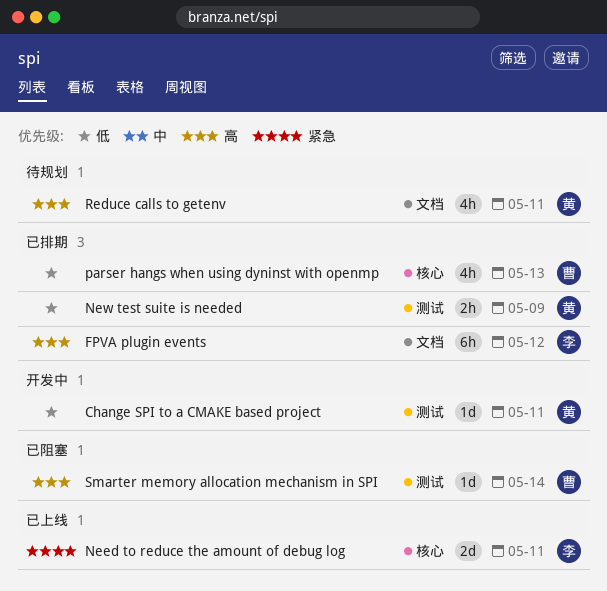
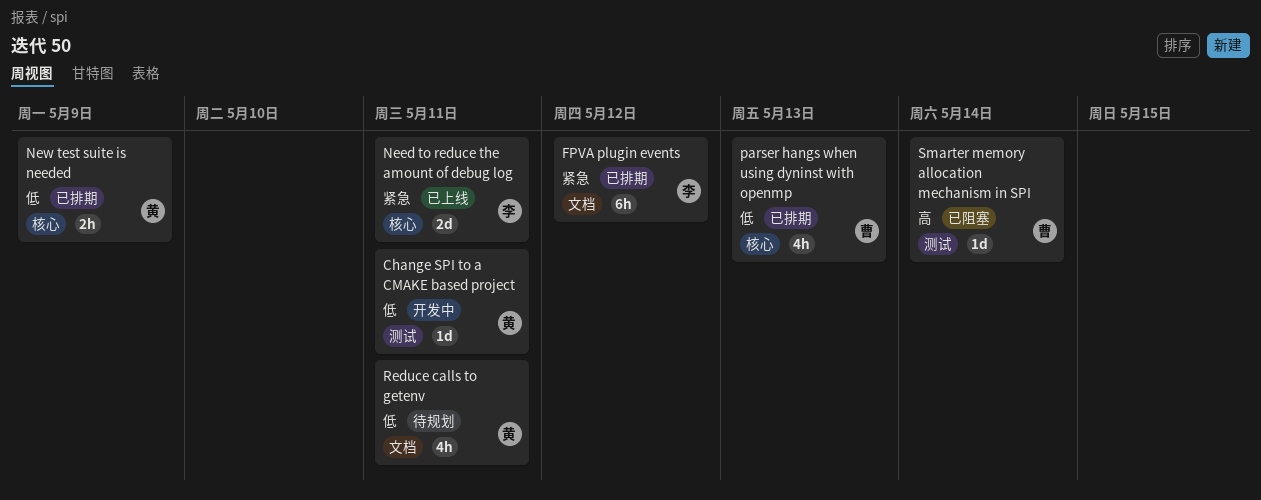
FPVA plugin events, priority: 高 -> 紧急
New test suite is needed, label: 测试 -> 核心
Reduce calls to getenv, priority: 高 -> 低

